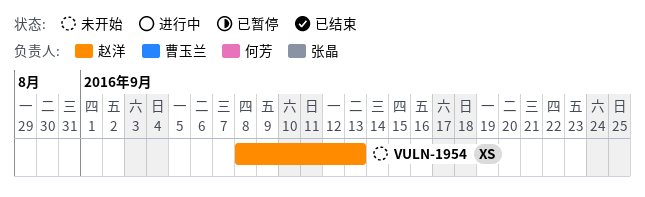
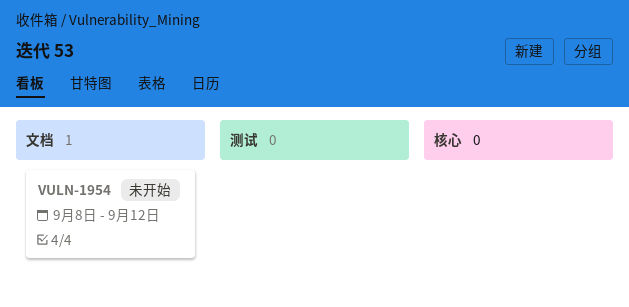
VULN-1954, due: Sep 13 -> Sep 12

